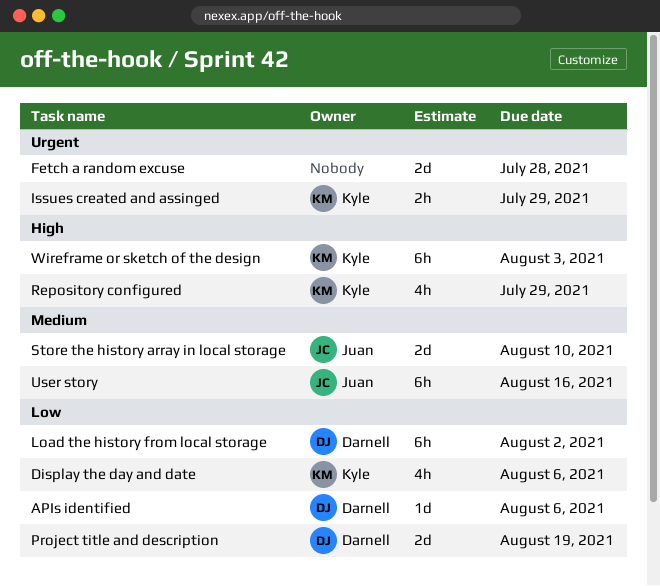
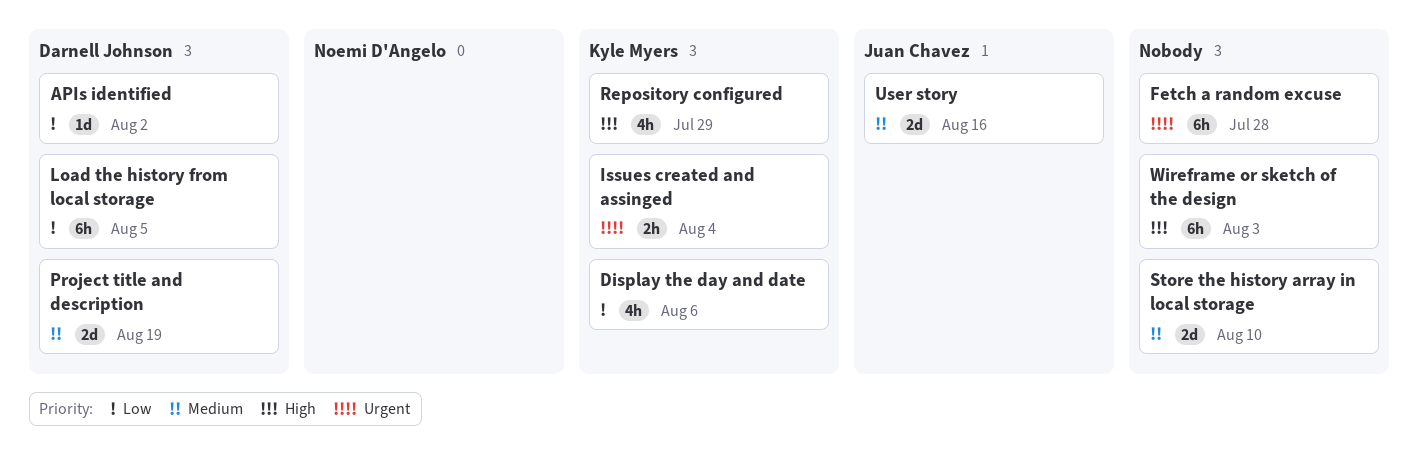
APIs identified, due: Aug 6 -> Aug 2
Fetch a random excuse, estimate: 2d -> 6h
Issues created and assinged, due: Jul 29 -> Aug 4
Load the history from local storage, due: Aug 2 -> Aug 5
Project title and description, priority: Low -> Medium
Store the history array in local storage, owner: Juan Chavez -> none
User story, estimate: 6h -> 2d
Wireframe or sketch of the design, owner: Kyle Myers -> none

